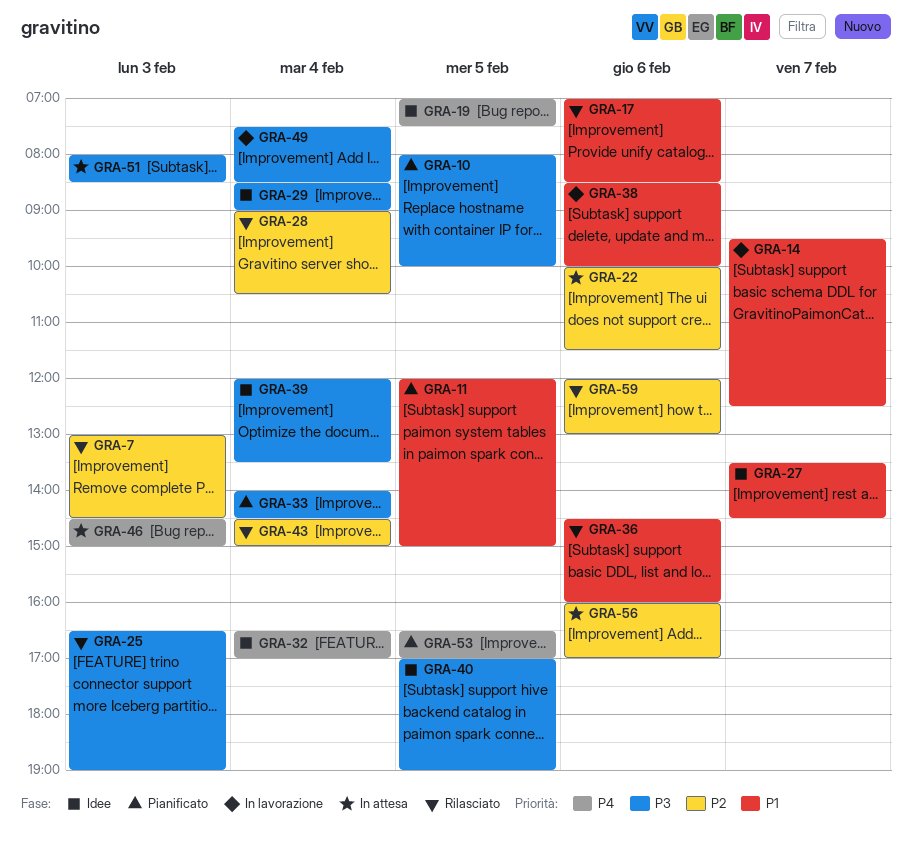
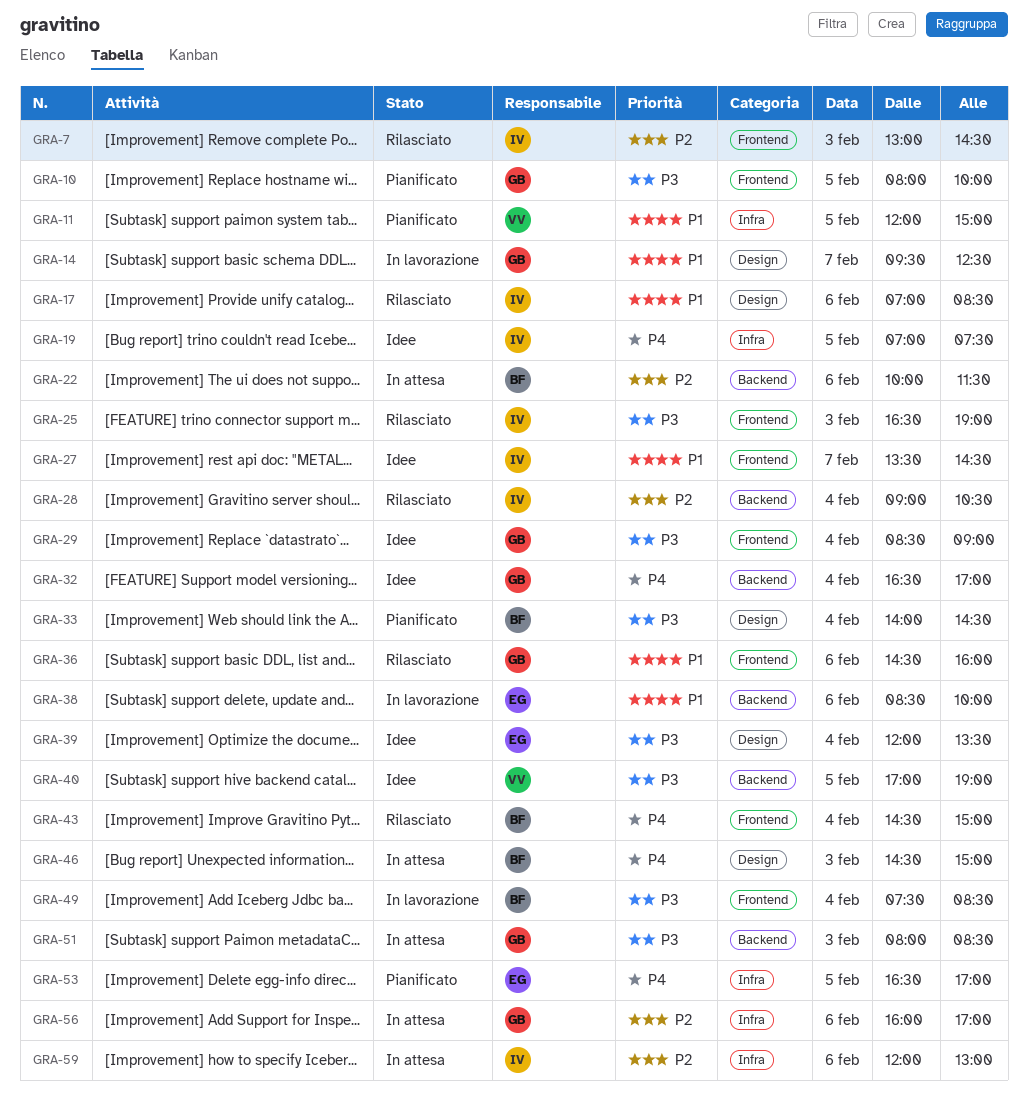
GRA-43, priority: P2 -> P4
GRA-59, status: Rilasciato -> In attesa

